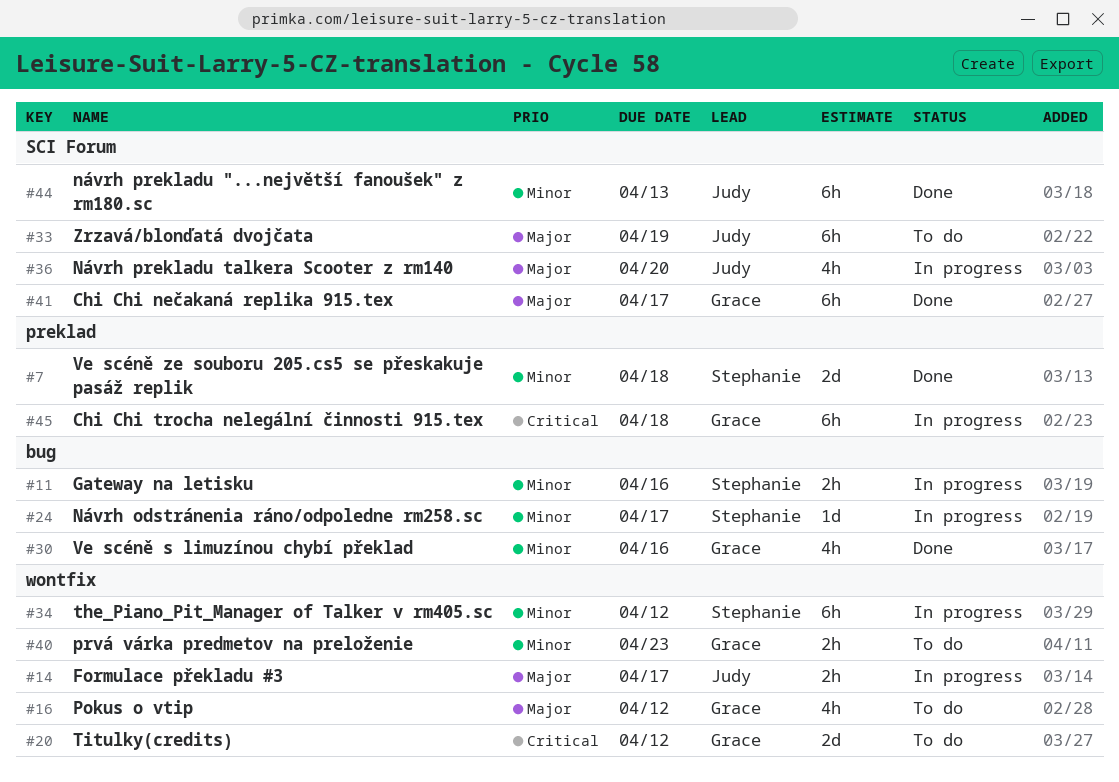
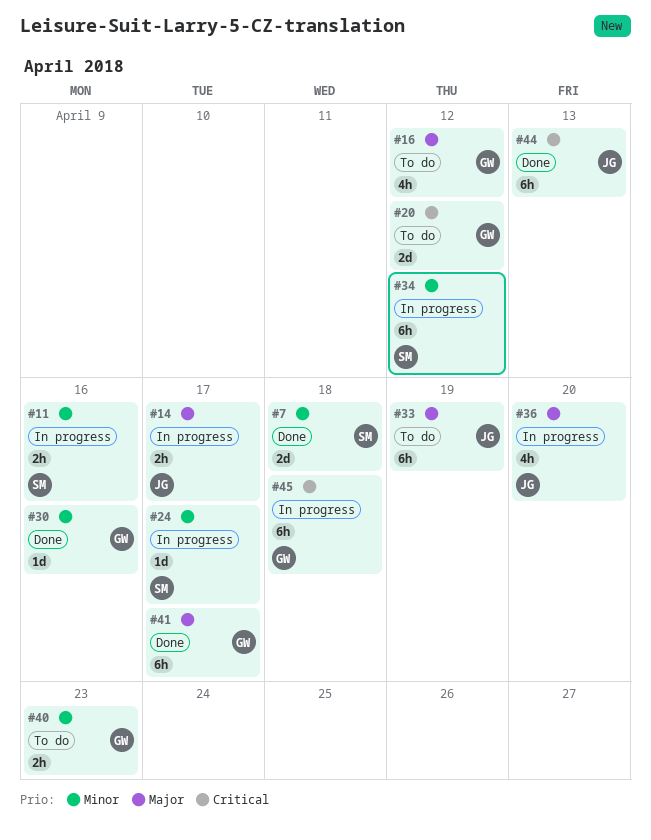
#30, estimate: 4h -> 1d
#44, priority: Minor -> Critical

